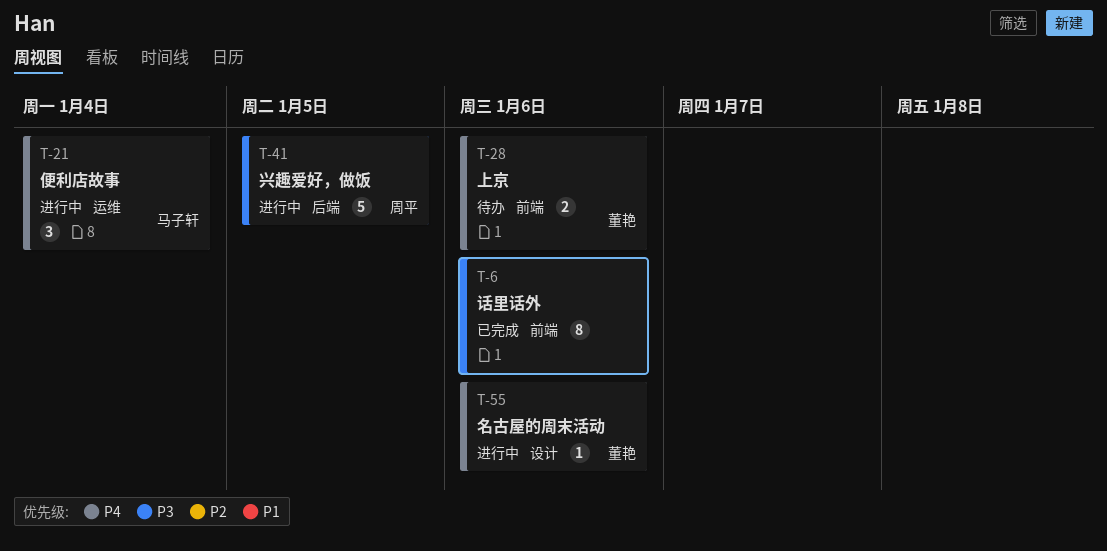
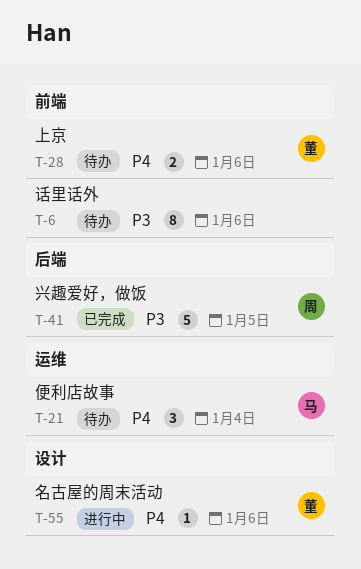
T-6, status: 已完成 -> 待办
T-21, status: 进行中 -> 待办
T-41, status: 进行中 -> 已完成

